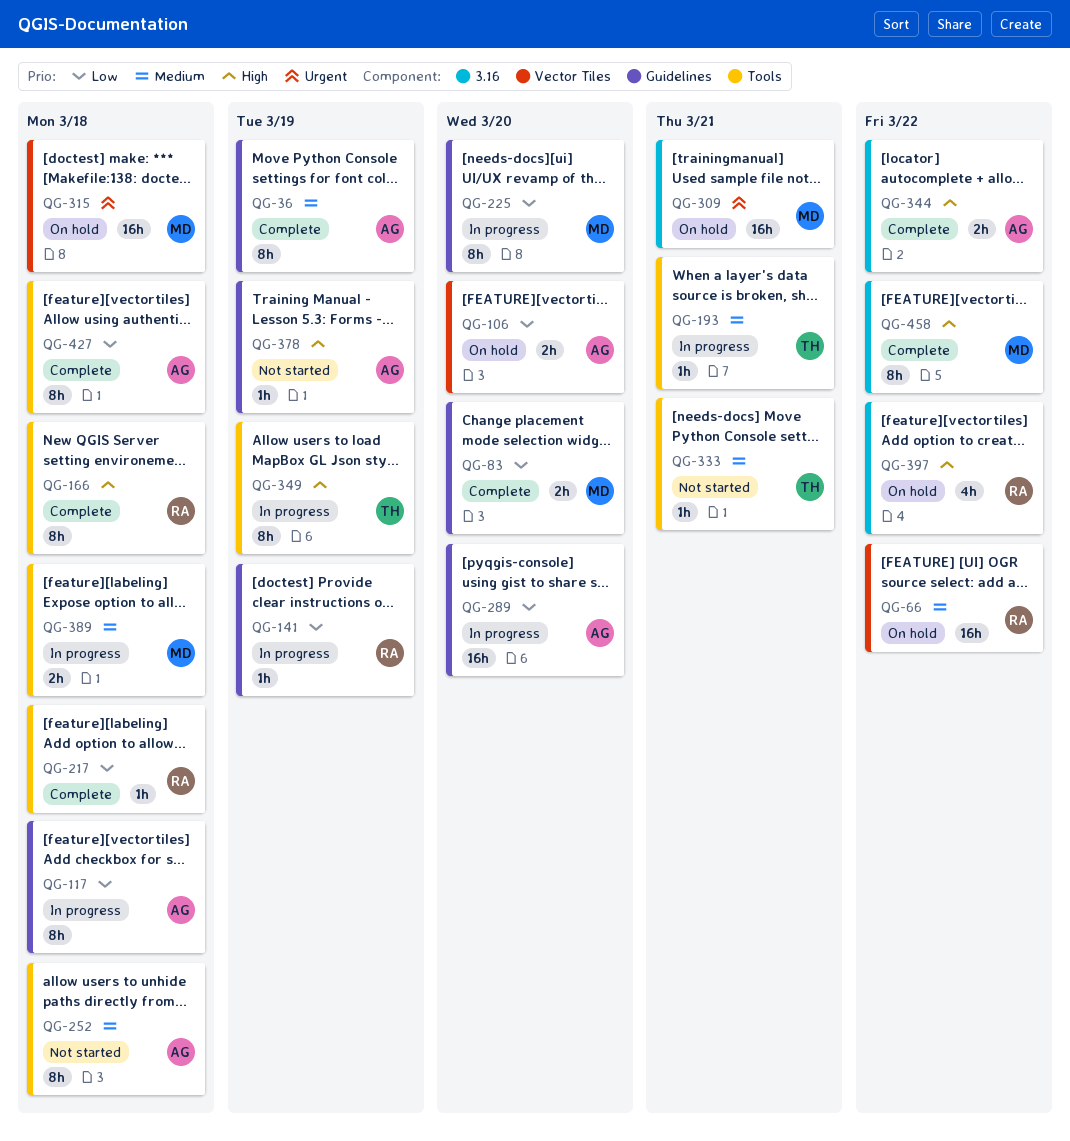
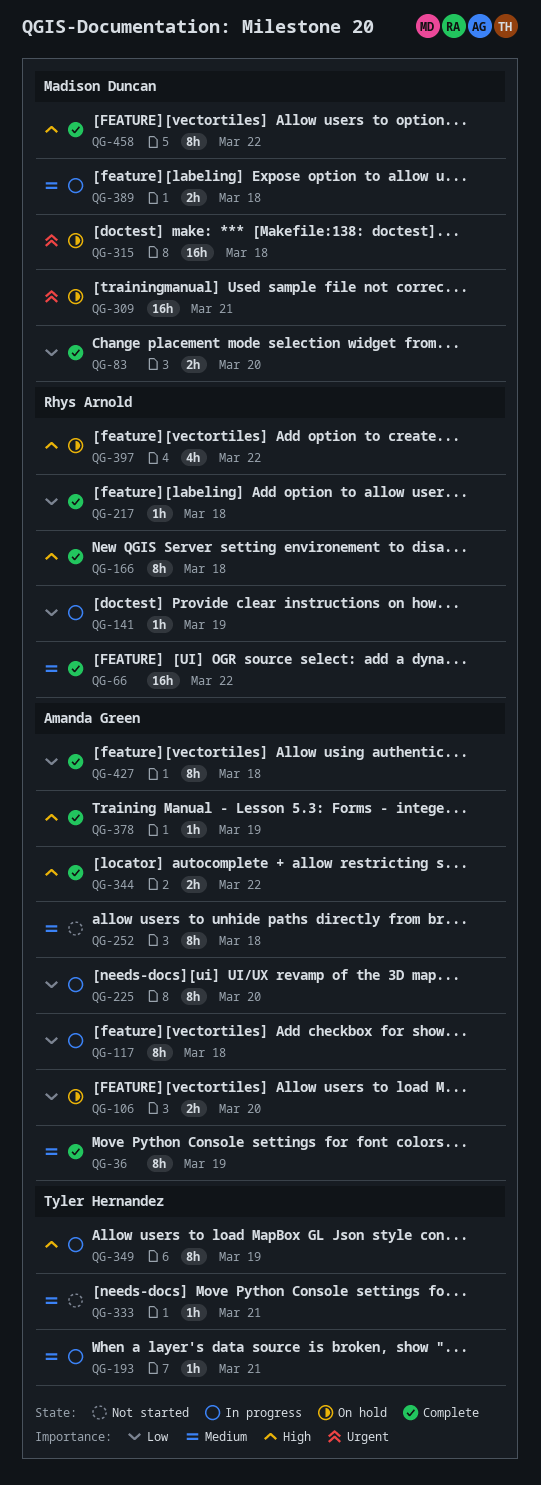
QG-66, status: On hold -> Complete
QG-225, owner: Madison Duncan -> Amanda Green
QG-289: present -> none
QG-378, status: Not started -> Complete

